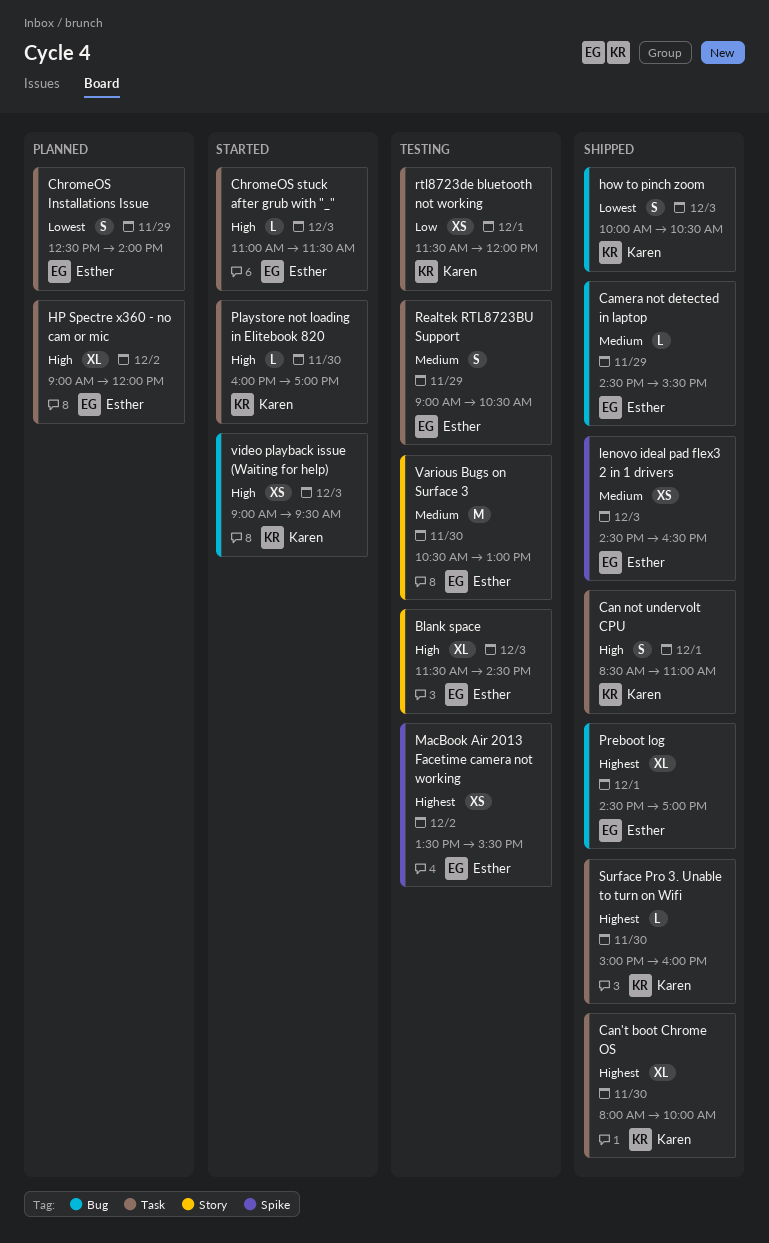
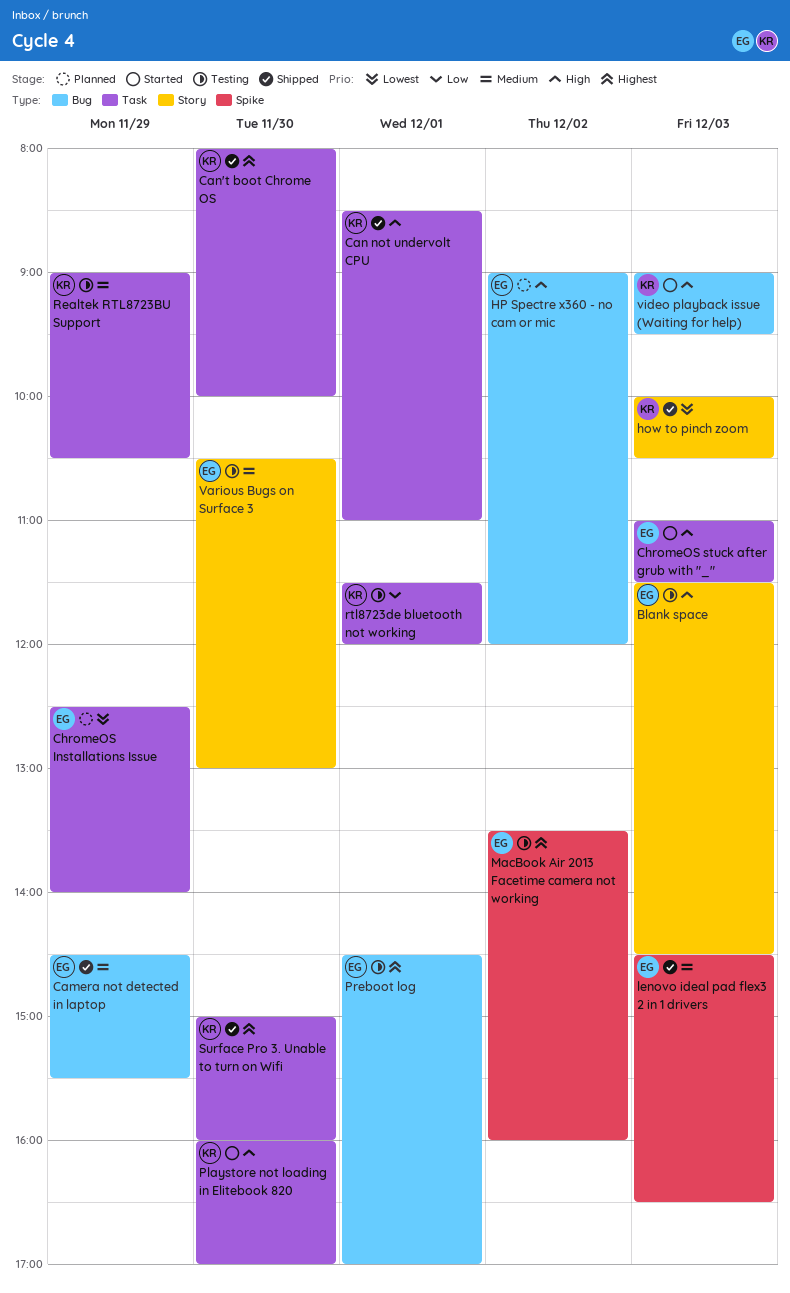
how to pinch zoom, label: Bug -> Story
HP Spectre x360 - no cam or mic, label: Task -> Bug
MacBook Air 2013 Facetime camera not working, ends: 15:30 -> 16:00
Preboot log, status: Shipped -> Testing
Realtek RTL8723BU Support, owner: Esther -> Karen

